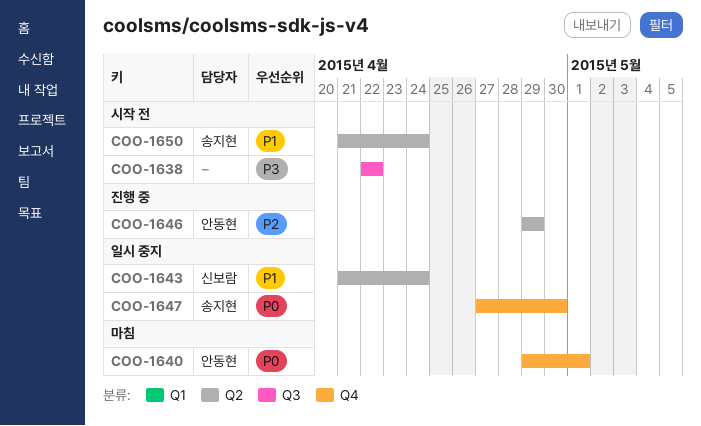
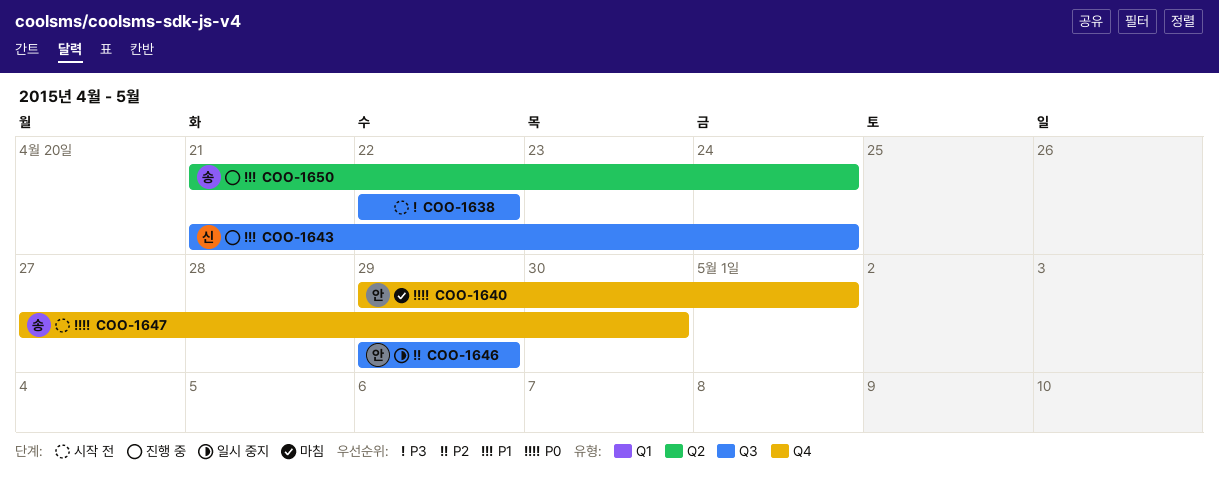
COO-1643, status: 일시 중지 -> 진행 중
COO-1643, label: Q2 -> Q3
COO-1646, status: 진행 중 -> 일시 중지
COO-1646, label: Q2 -> Q3
COO-1647, status: 일시 중지 -> 시작 전
COO-1650, status: 시작 전 -> 진행 중

